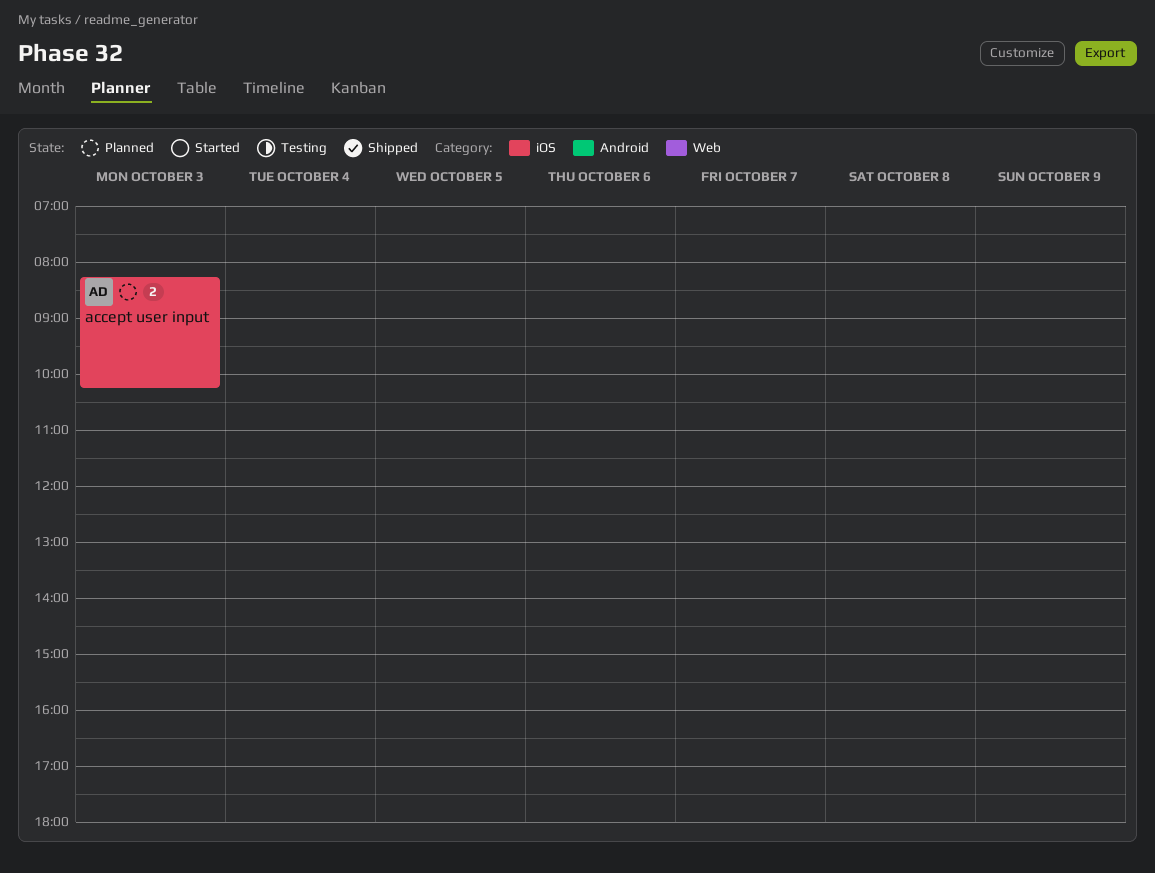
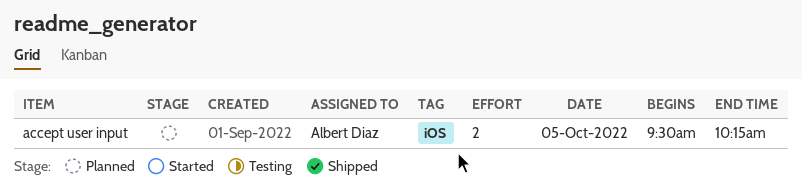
accept user input, day: Oct 3 -> Oct 5
accept user input, begins: 08:15 -> 09:30

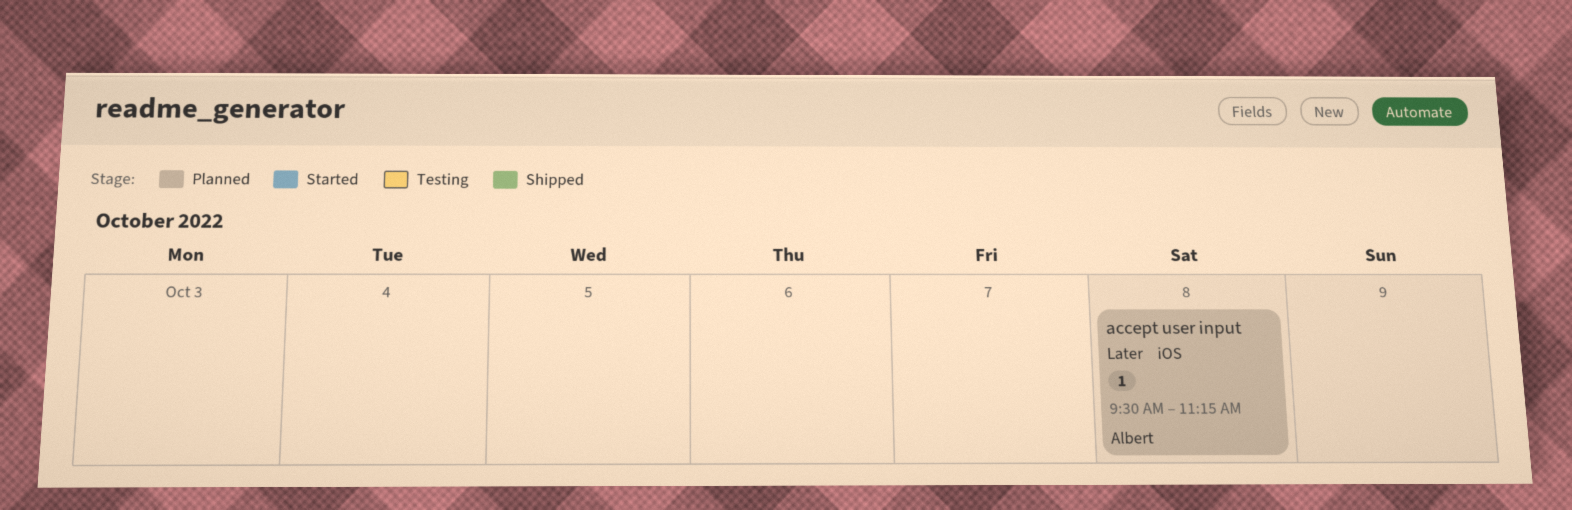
accept user input, estimate: 2 -> 1
accept user input, day: Oct 5 -> Oct 8
accept user input, ends: 10:15 -> 11:15

